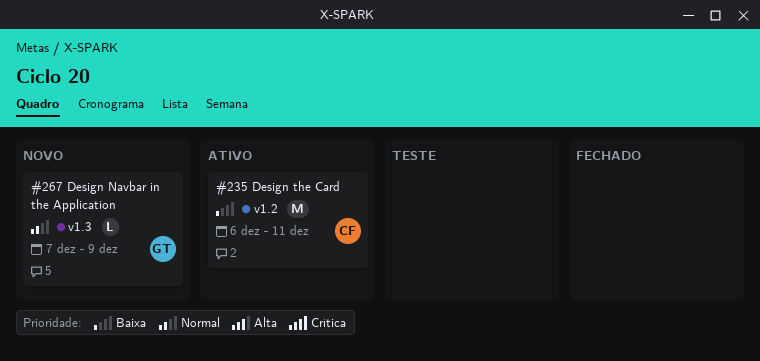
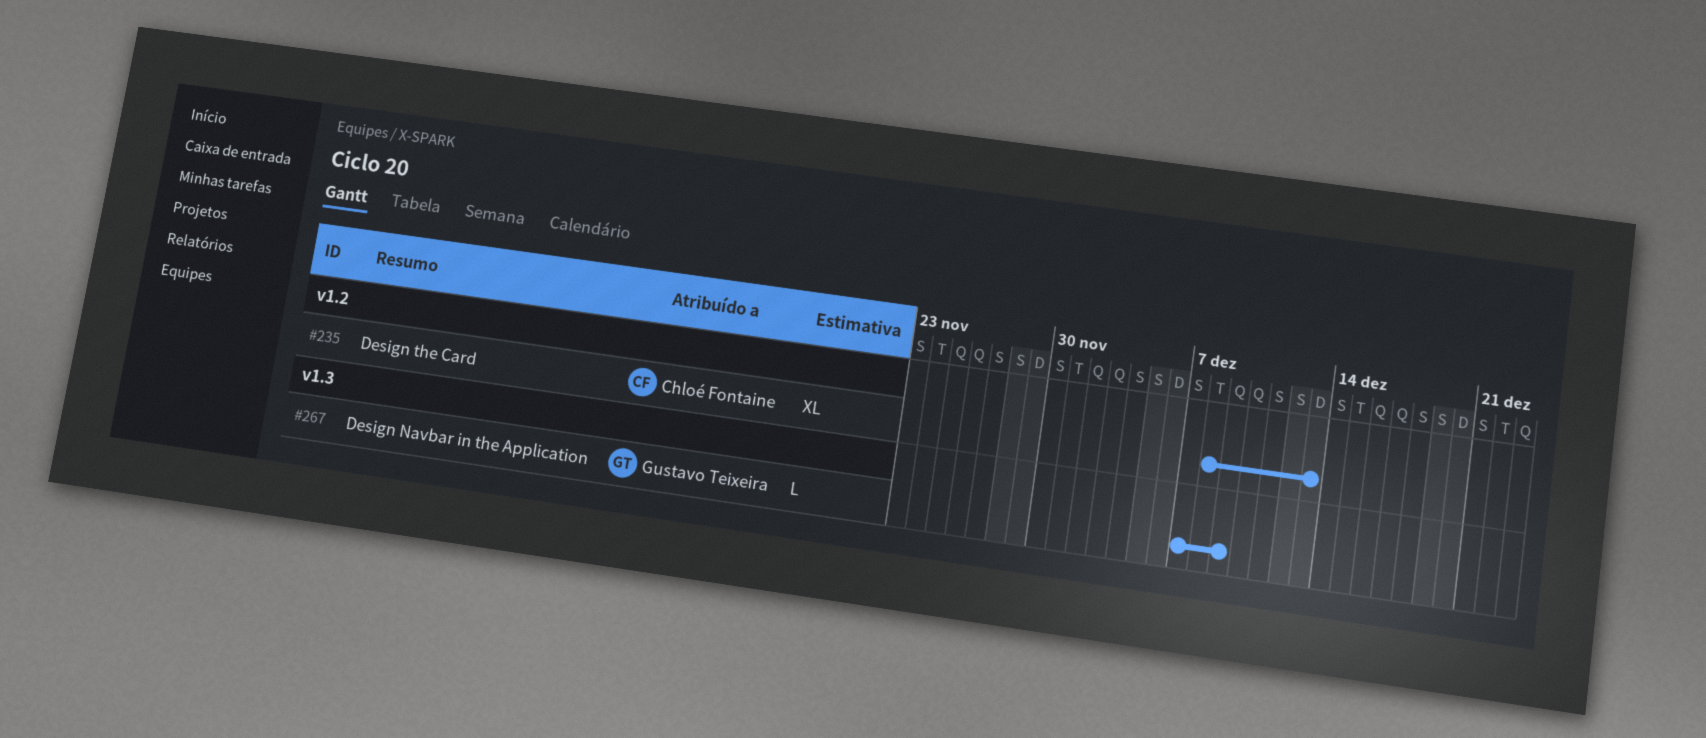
#235, estimate: M -> XL
#235, start: Dec 6 -> Dec 8
#235, due: Dec 11 -> Dec 13

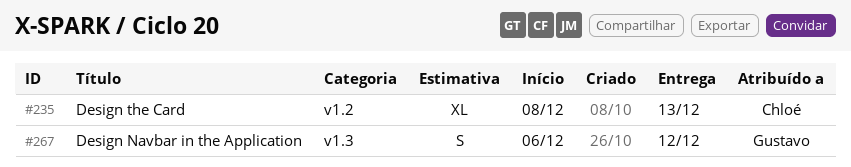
#267, estimate: L -> S
#267, start: Dec 7 -> Dec 6
#267, due: Dec 9 -> Dec 12

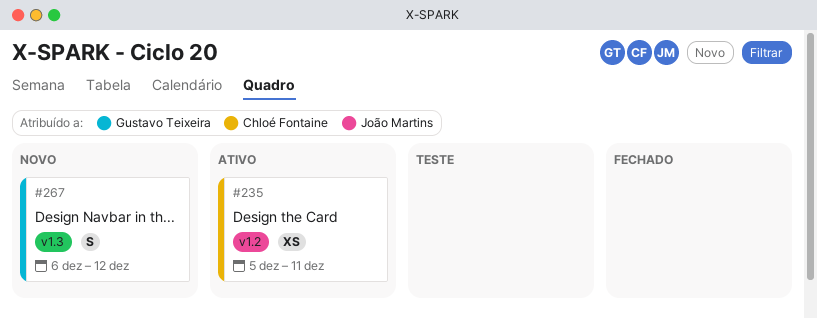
#235, estimate: XL -> XS
#235, start: Dec 8 -> Dec 5
#235, due: Dec 13 -> Dec 11

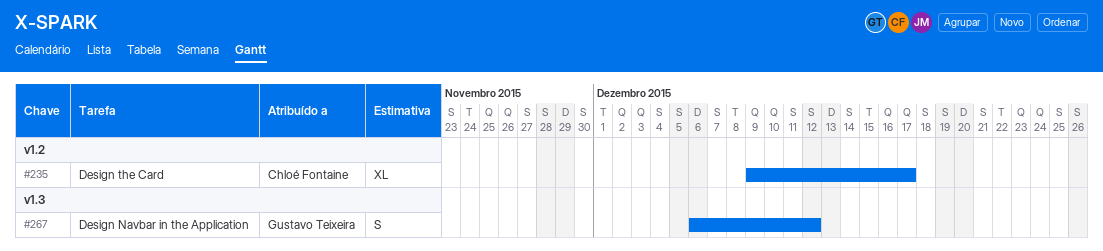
#235, estimate: XS -> XL
#235, start: Dec 5 -> Dec 9
#235, due: Dec 11 -> Dec 17

